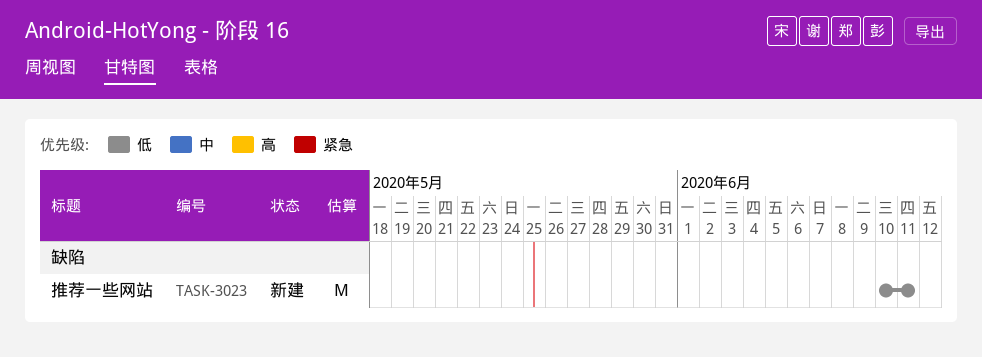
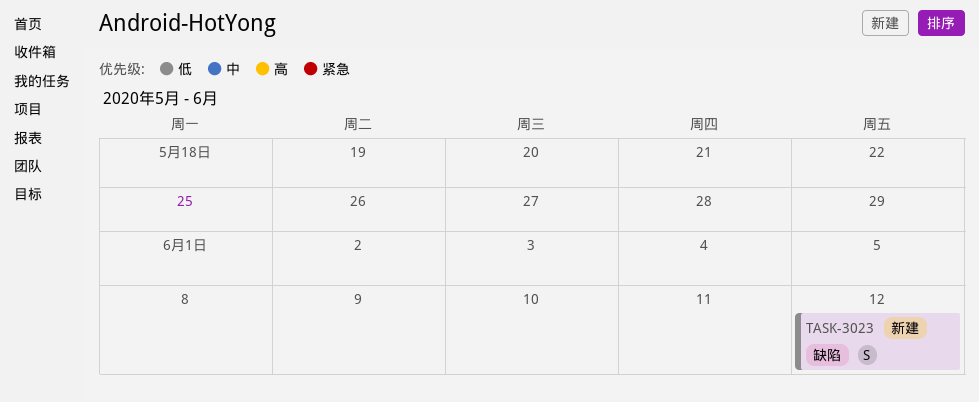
TASK-3023, estimate: M -> S
TASK-3023, due: Jun 11 -> Jun 12

